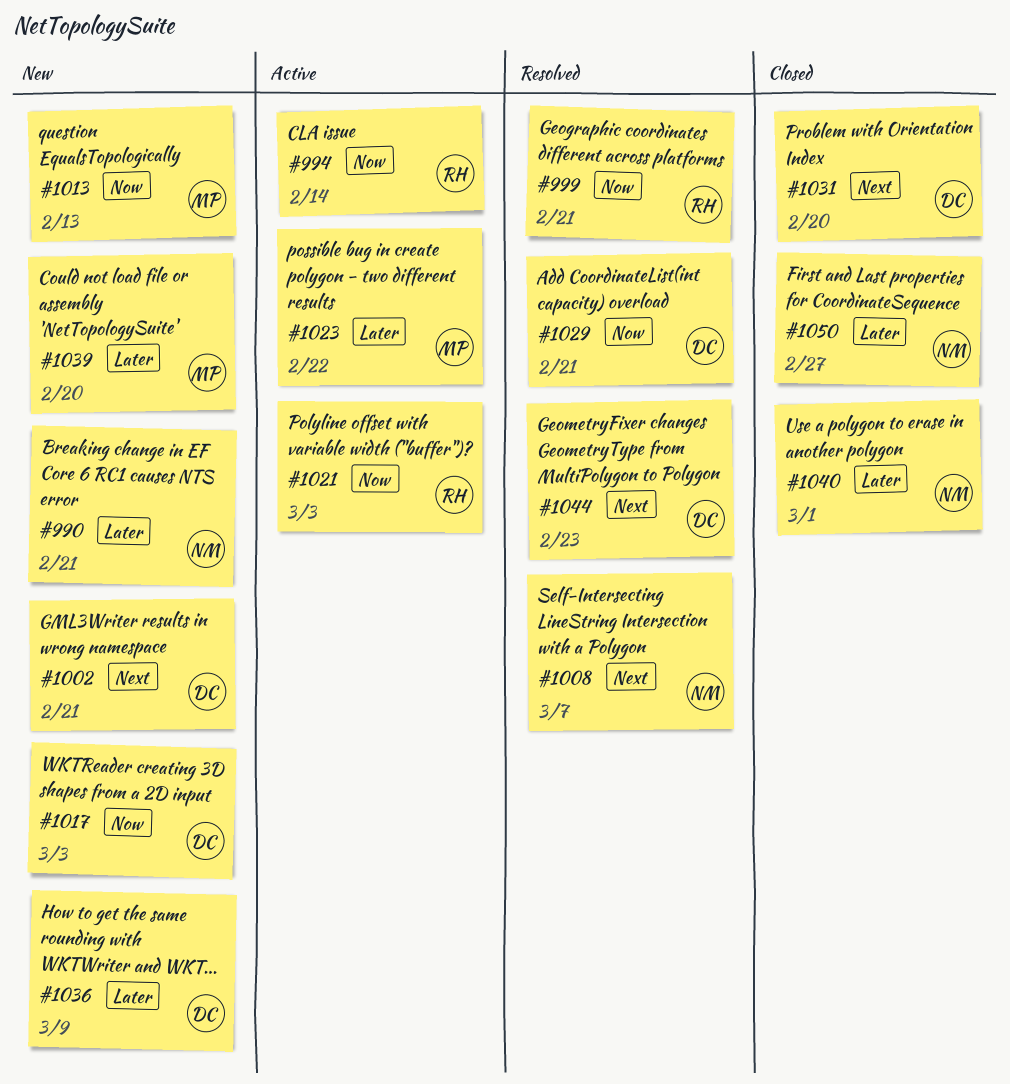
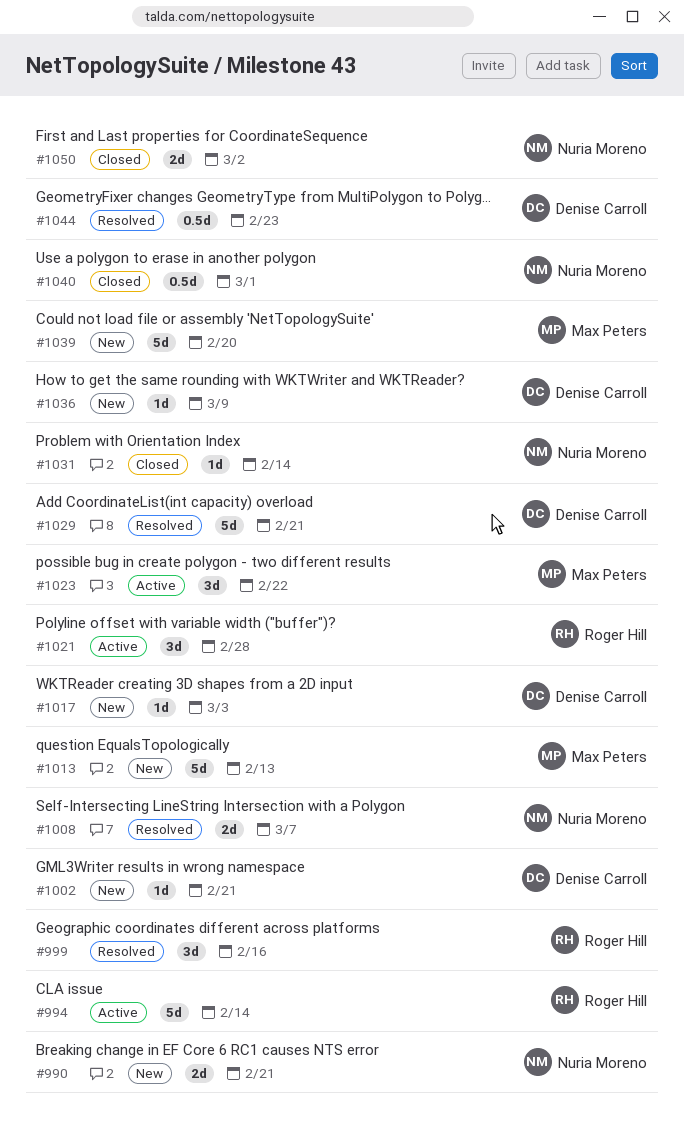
#999, due: Feb 21 -> Feb 16
#1021, due: Mar 3 -> Feb 28
#1031, owner: Denise Carroll -> Nuria Moreno
#1031, due: Feb 20 -> Feb 14
#1050, due: Feb 27 -> Mar 2

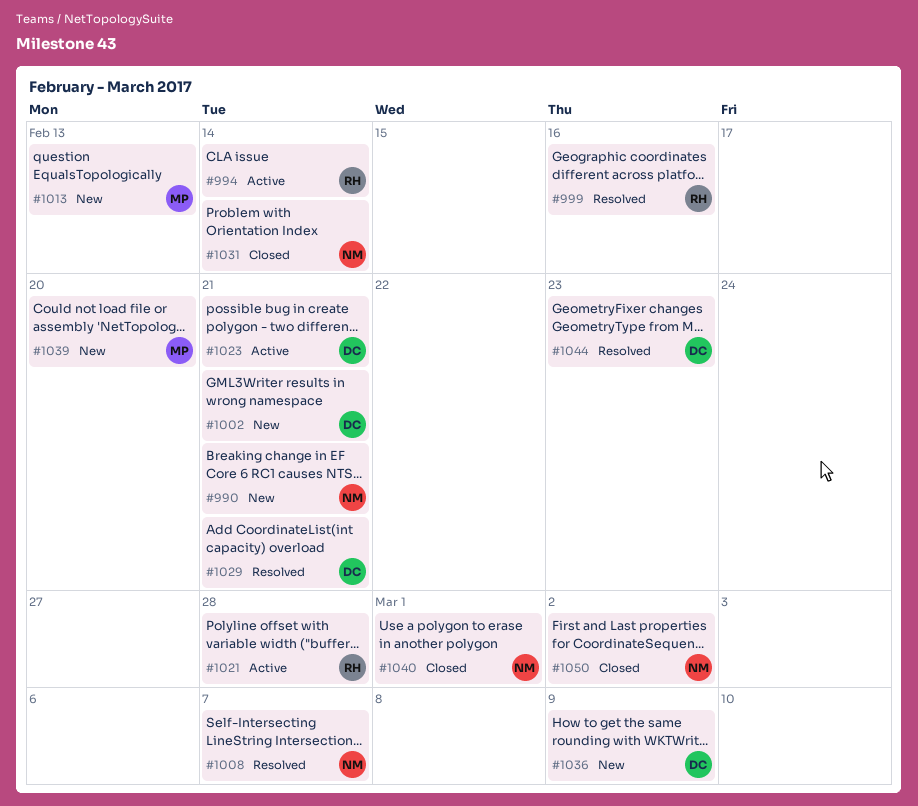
#1017: present -> none
#1023, owner: Max Peters -> Denise Carroll
#1023, due: Feb 22 -> Feb 21

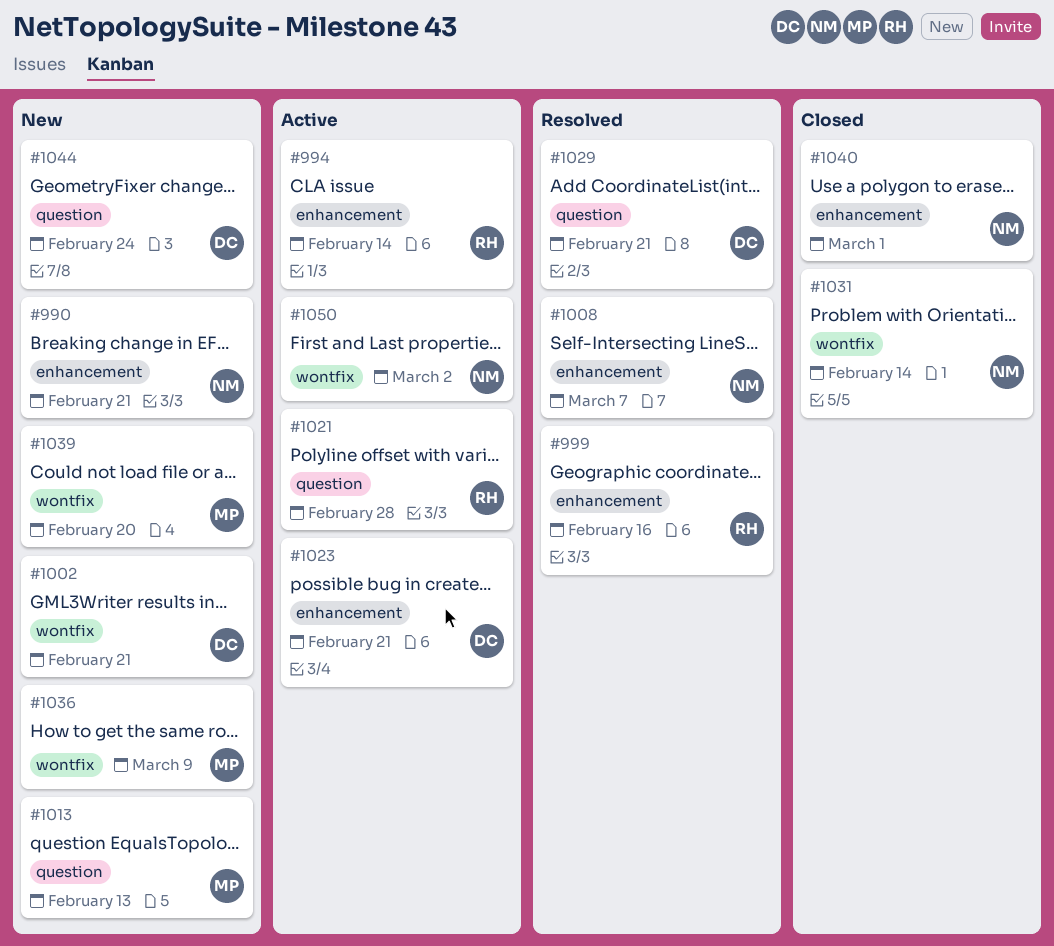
#1036, owner: DC -> MP
#1044, status: Resolved -> New
#1044, due: Feb 23 -> Feb 24
#1050, status: Closed -> Active

